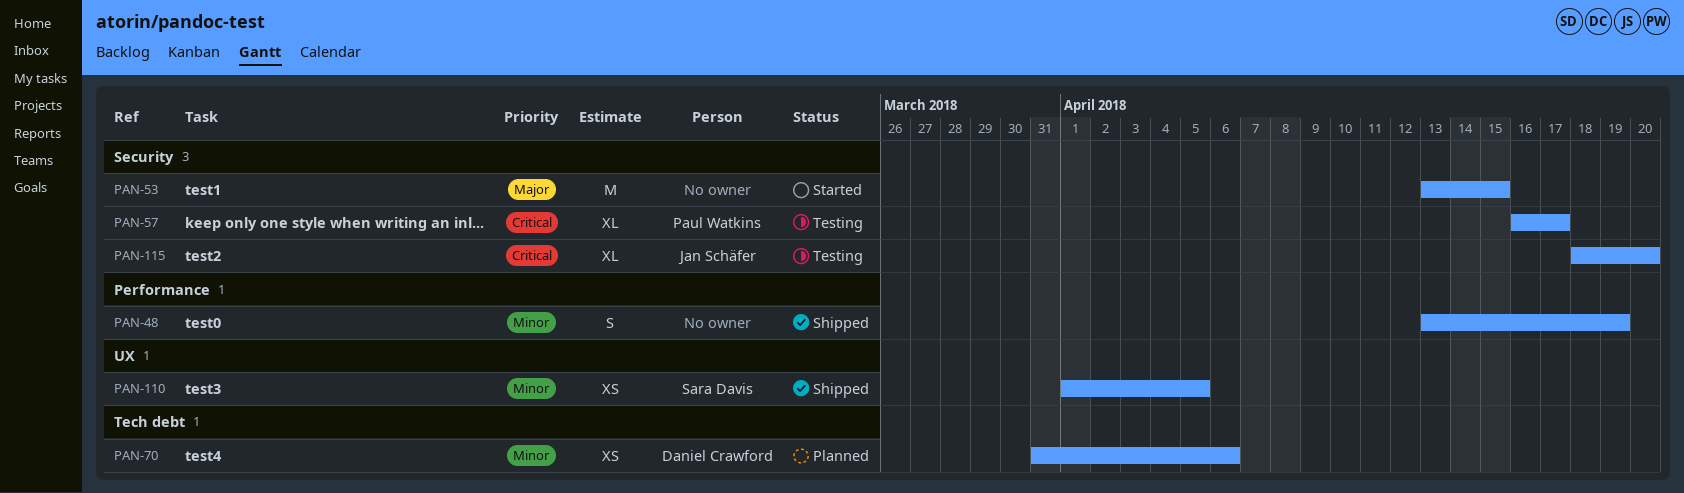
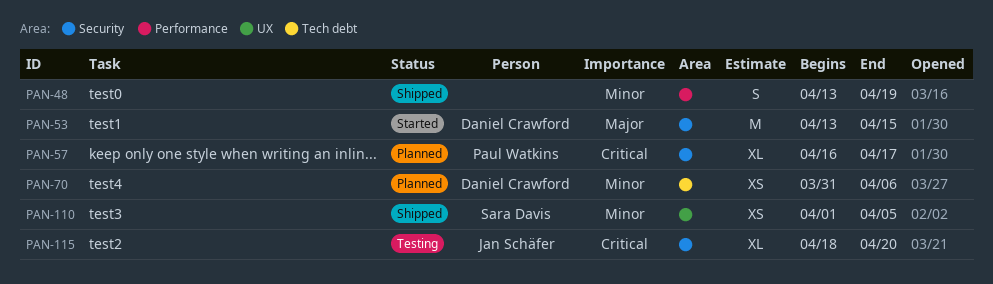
PAN-53, owner: none -> Daniel Crawford
PAN-57, status: Testing -> Planned

